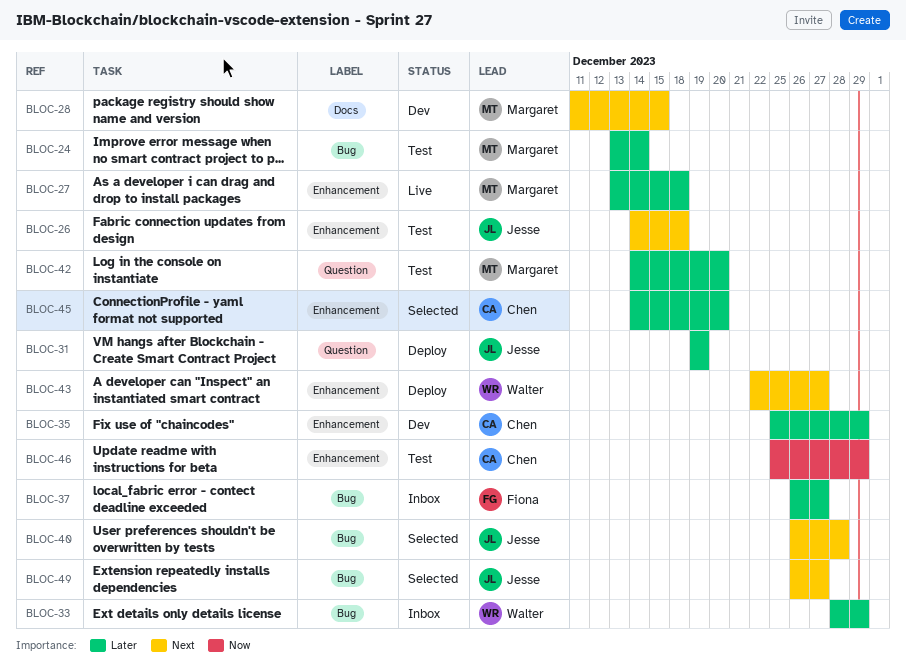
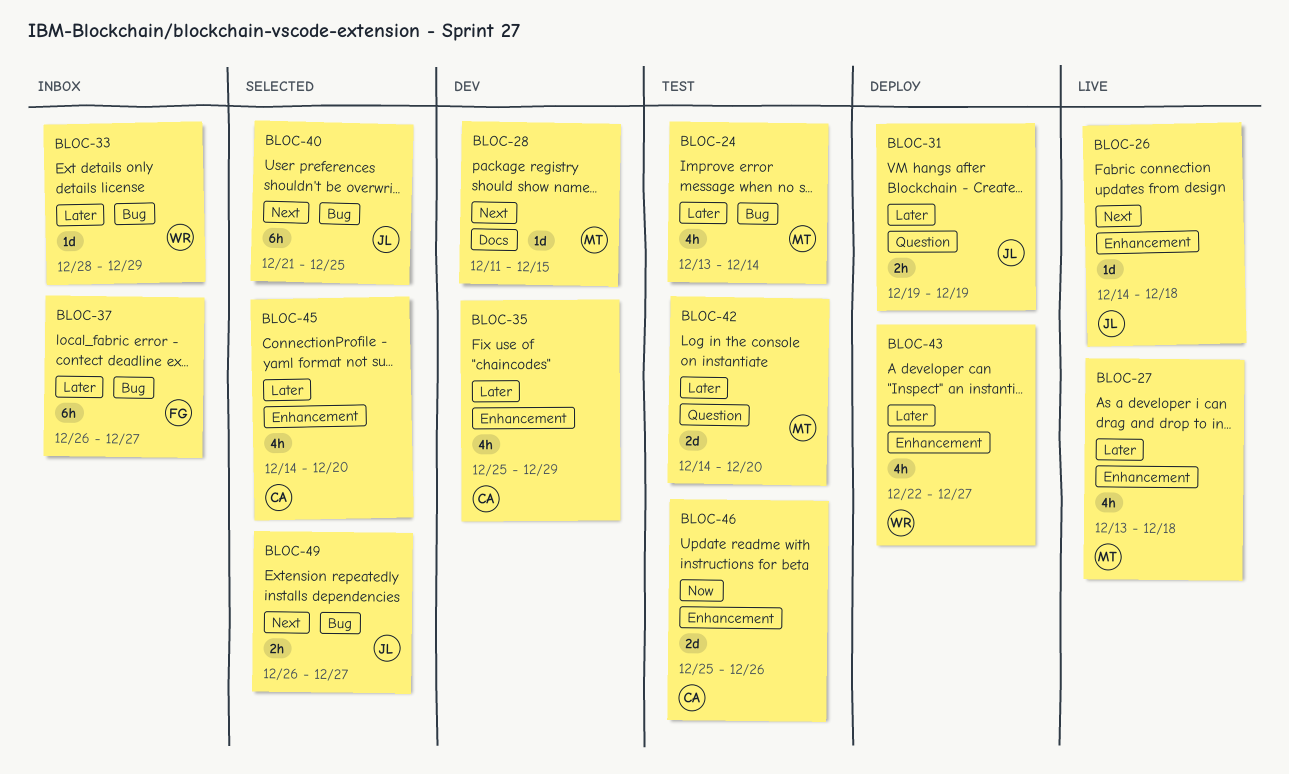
BLOC-26, status: Test -> Live
BLOC-40, start: Dec 26 -> Dec 21
BLOC-40, due: Dec 28 -> Dec 25
BLOC-43, priority: Next -> Later
BLOC-46, due: Dec 29 -> Dec 26

